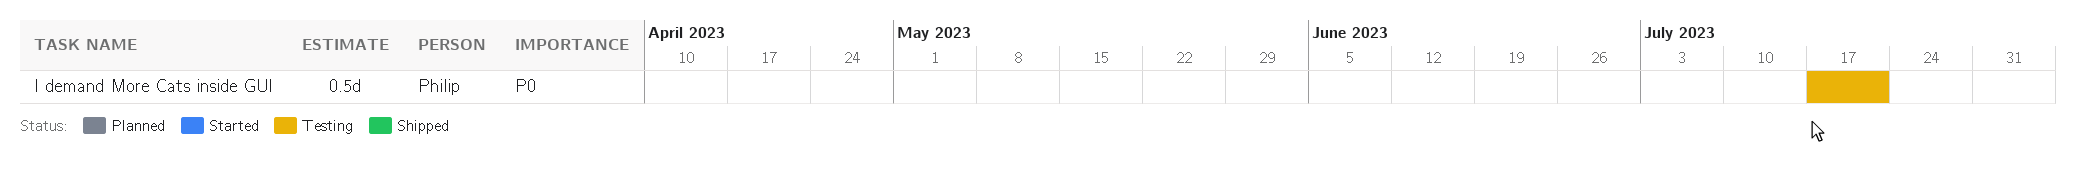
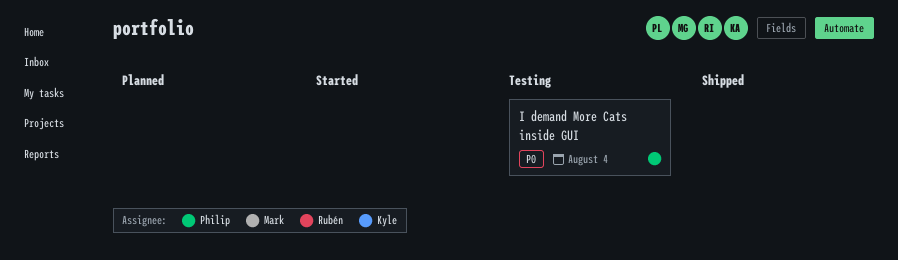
I demand More Cats inside GUI, due: Jul 21 -> Aug 4

